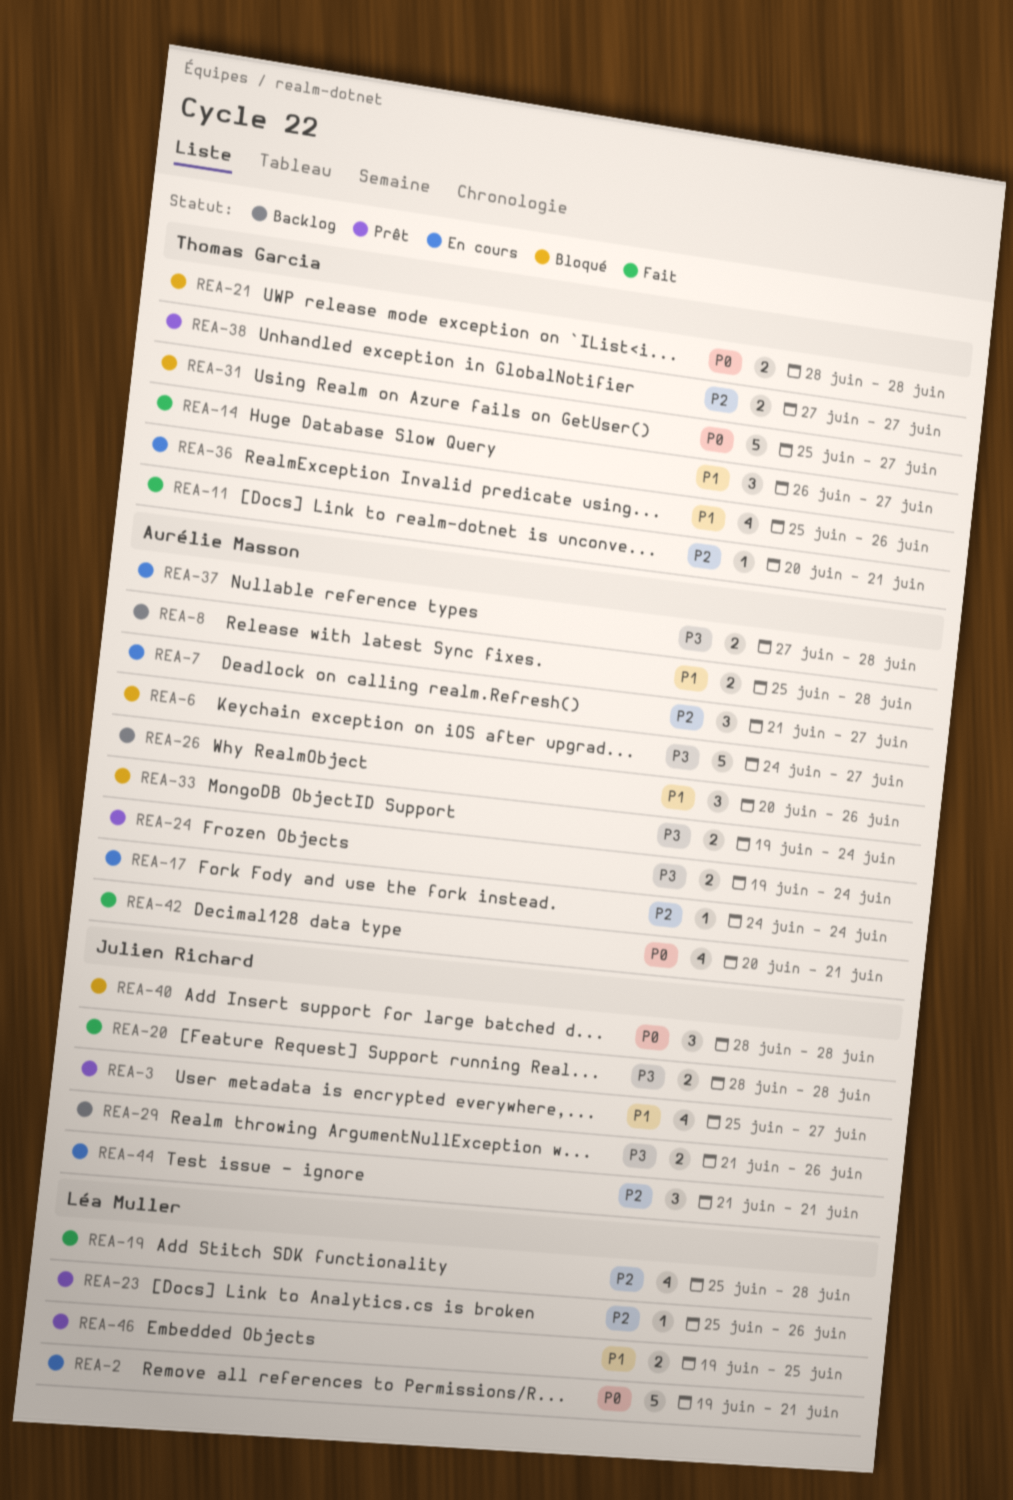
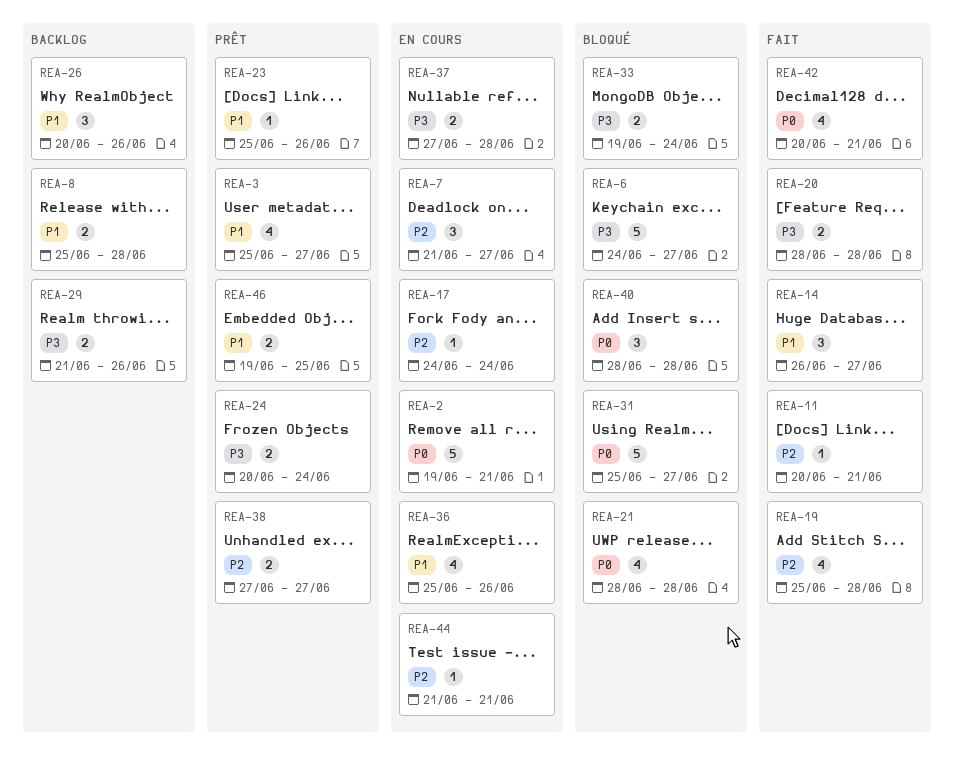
REA-21, estimate: 2 -> 4
REA-23, priority: P2 -> P1
REA-24, start: Jun 19 -> Jun 20
REA-44, estimate: 3 -> 1

